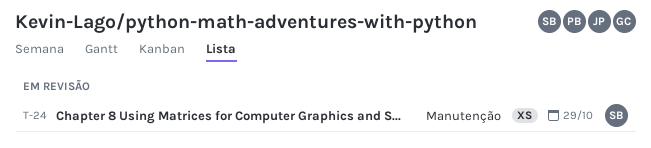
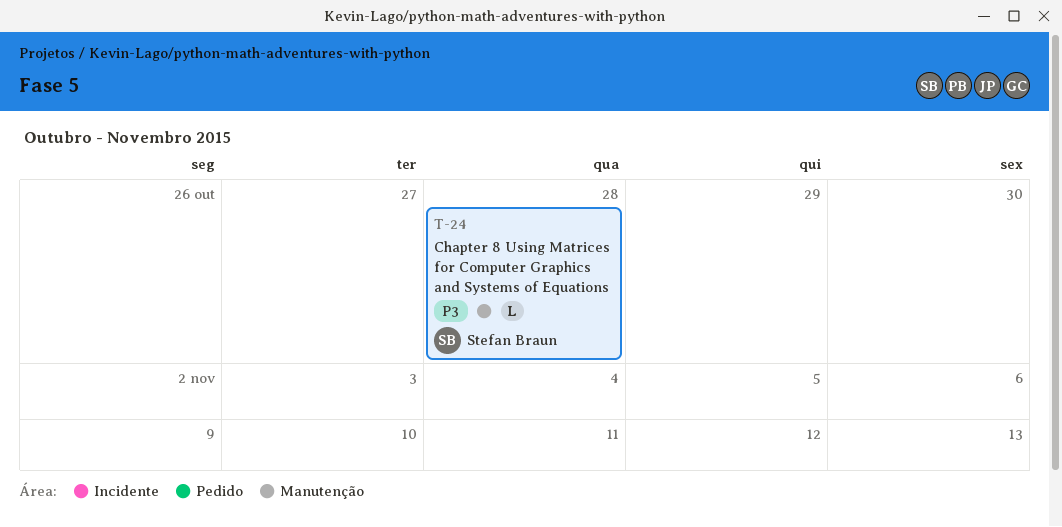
T-24, estimate: XS -> L
T-24, due: Oct 29 -> Oct 28

